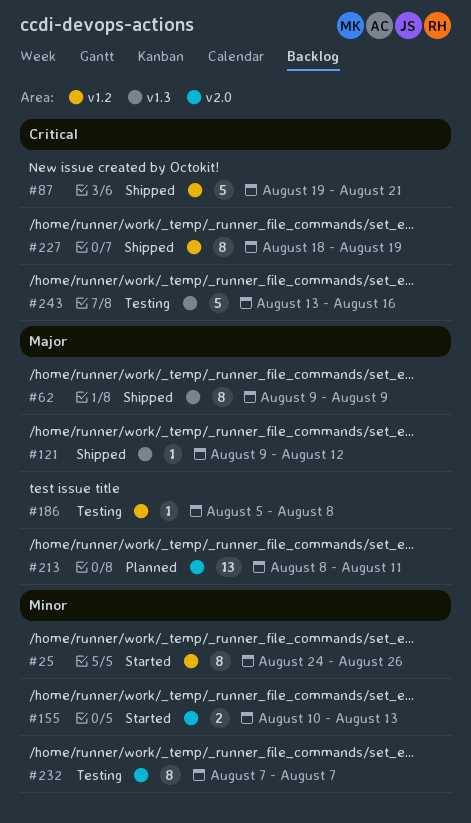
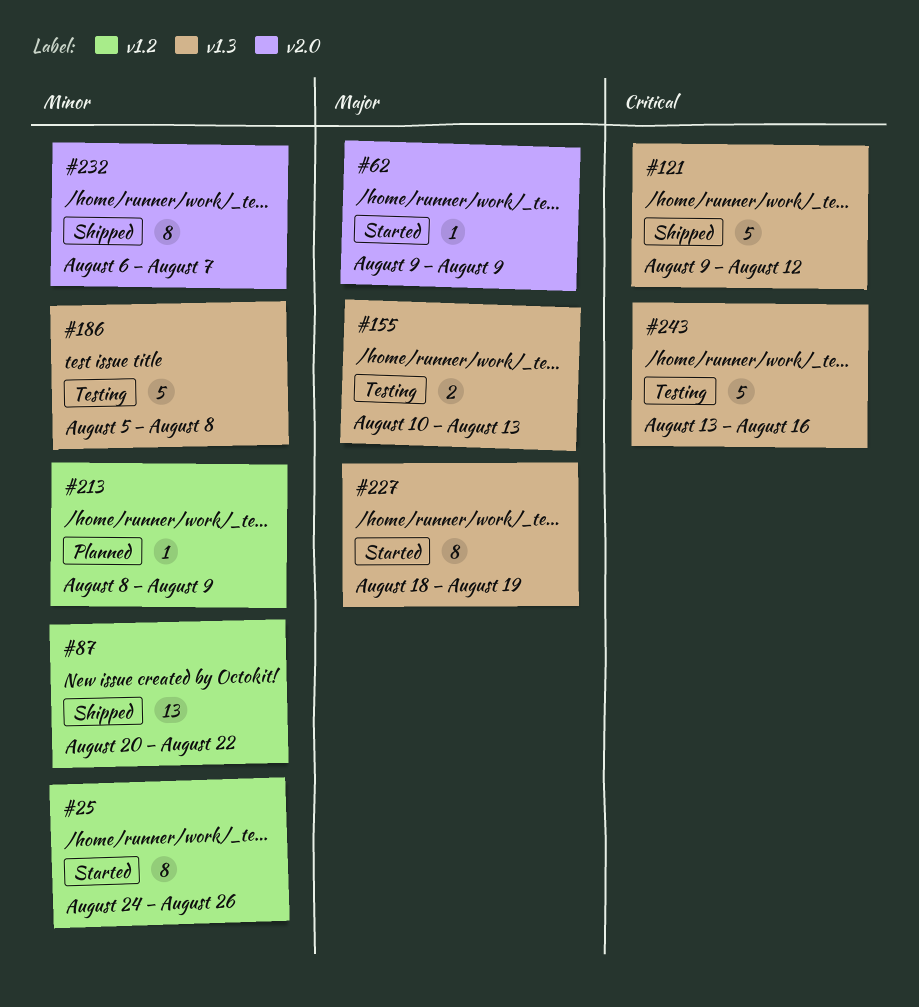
#62, status: Shipped -> Started
#62, label: v1.3 -> v2.0
#62, estimate: 8 -> 1
#87, priority: Critical -> Minor
#87, estimate: 5 -> 13
#87, start: Aug 19 -> Aug 20
#87, due: Aug 21 -> Aug 22
#121, priority: Major -> Critical
#121, estimate: 1 -> 5
#155, status: Started -> Testing
#155, priority: Minor -> Major
#155, label: v2.0 -> v1.3
#186, priority: Major -> Minor
#186, label: v1.2 -> v1.3
#186, estimate: 1 -> 5
#213, priority: Major -> Minor
#213, label: v2.0 -> v1.2
#213, estimate: 13 -> 1
#213, due: Aug 11 -> Aug 9
#227, status: Shipped -> Started
#227, priority: Critical -> Major
#227, label: v1.2 -> v1.3
#232, status: Testing -> Shipped
#232, start: Aug 7 -> Aug 6

